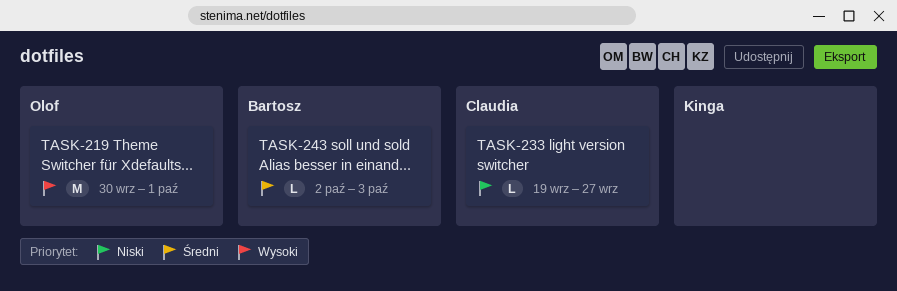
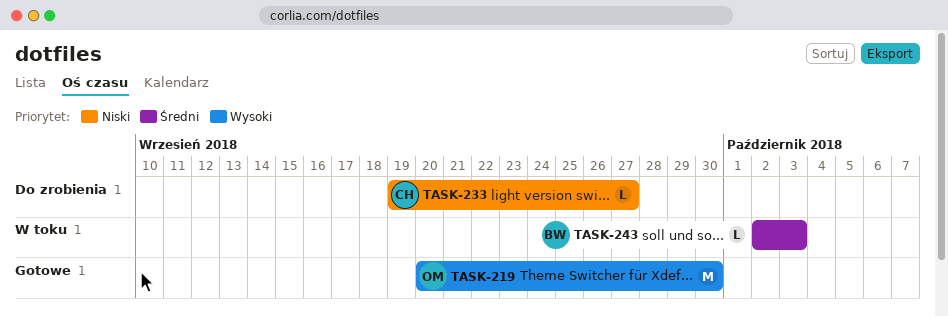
TASK-219, start: Sep 30 -> Sep 20
TASK-219, due: Oct 1 -> Sep 30

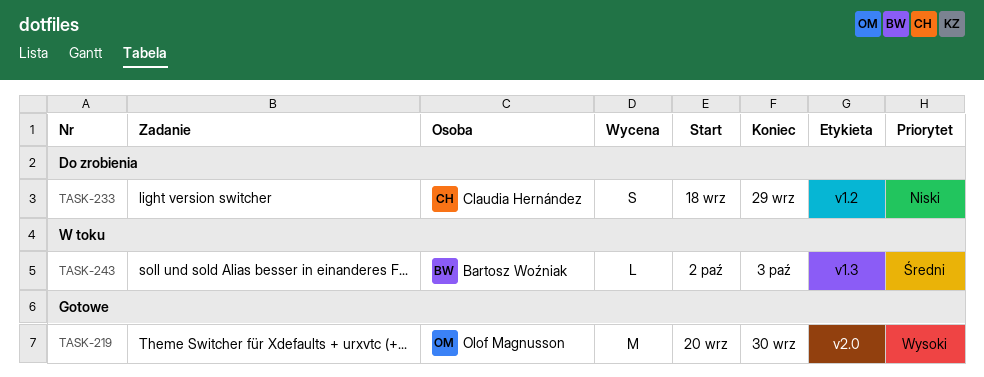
TASK-233, estimate: L -> S
TASK-233, start: Sep 19 -> Sep 18
TASK-233, due: Sep 27 -> Sep 29

